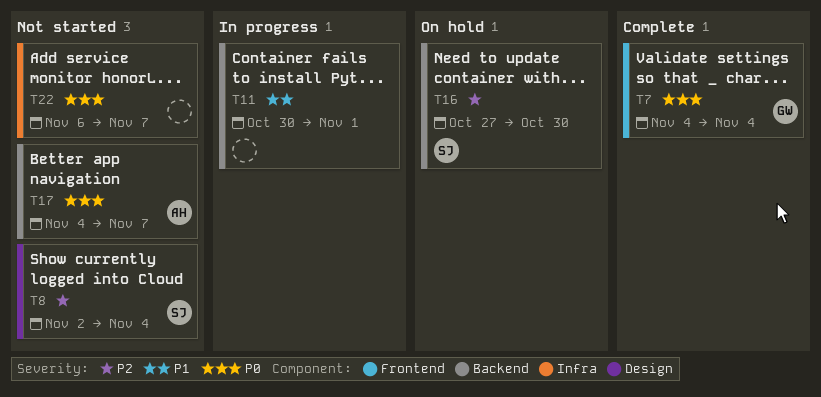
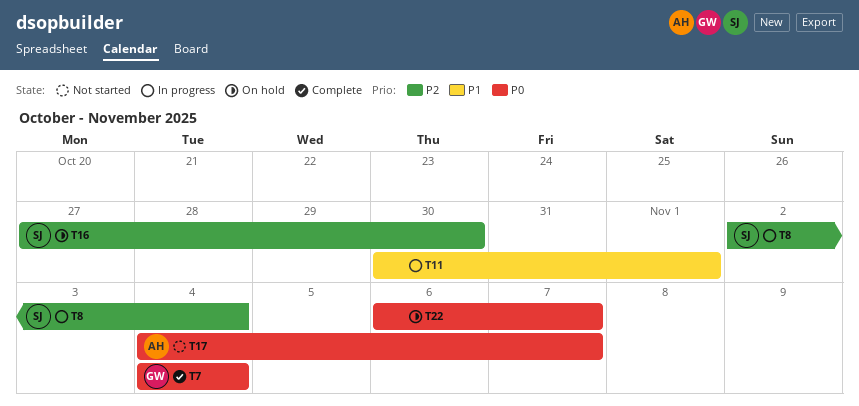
T8, status: Not started -> In progress
T22, status: Not started -> On hold

